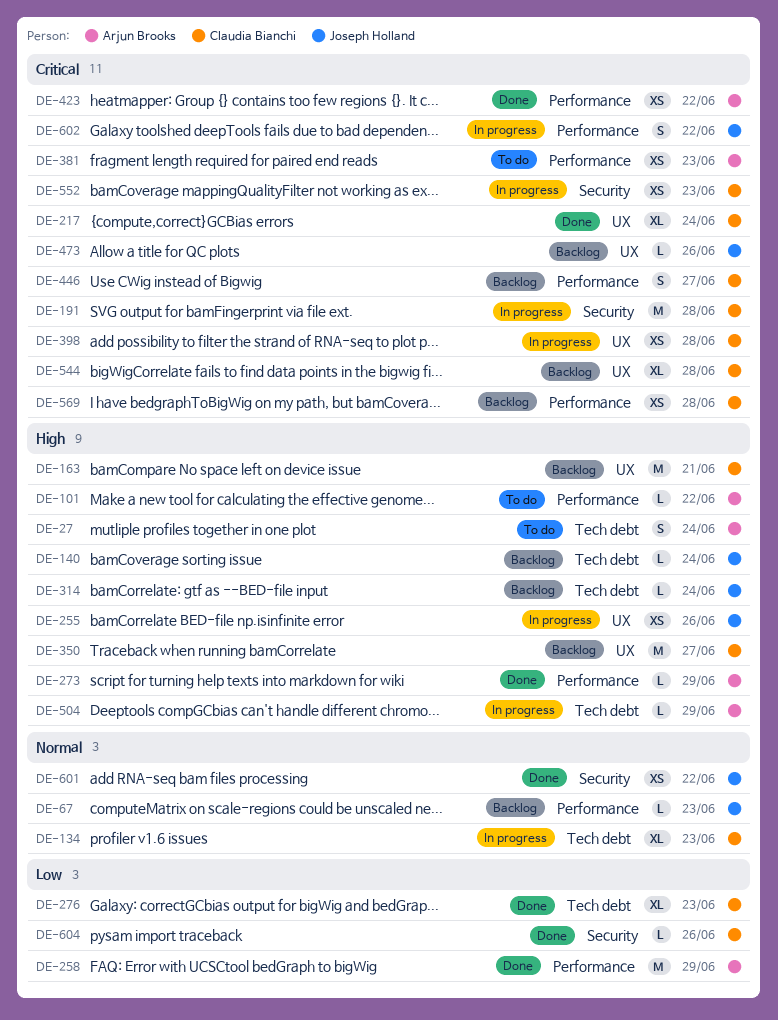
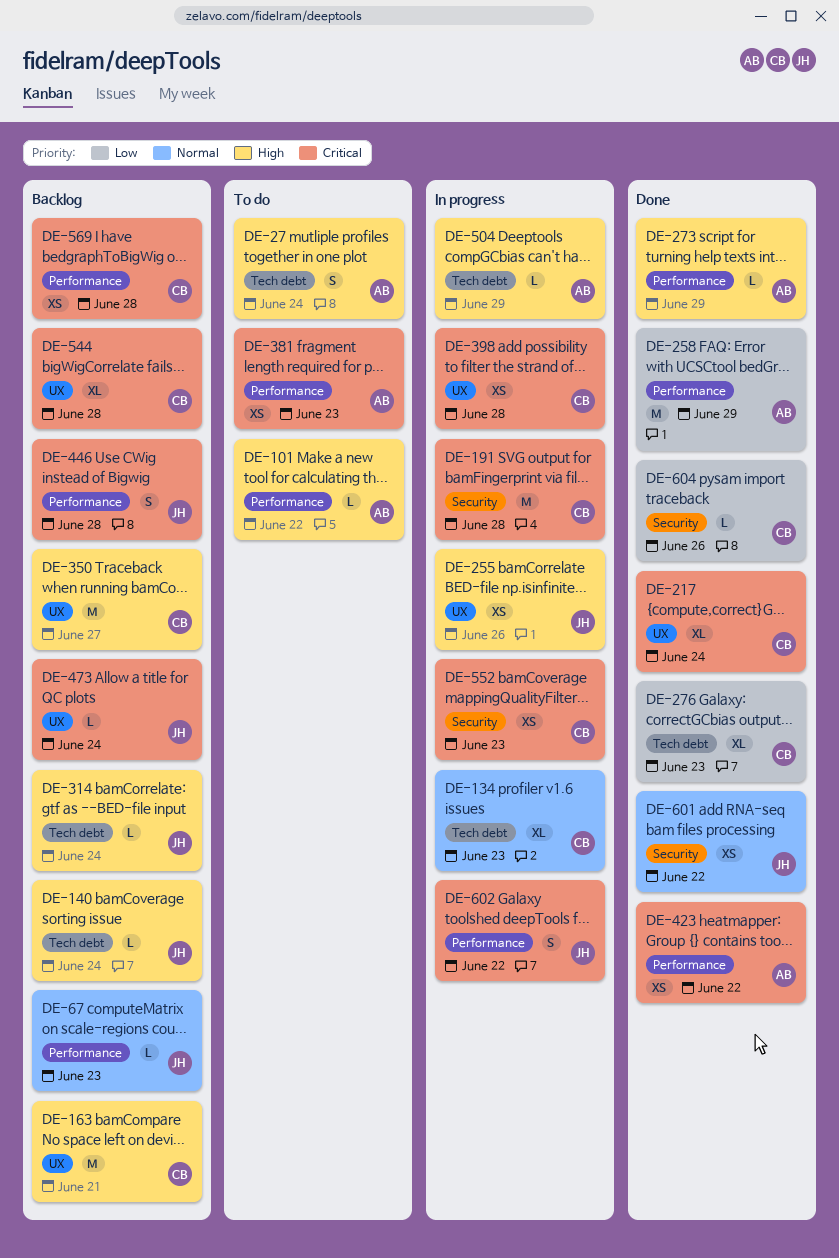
DE-446, owner: Claudia Bianchi -> Joseph Holland
DE-446, due: Jun 27 -> Jun 28
DE-473, due: Jun 26 -> Jun 24

